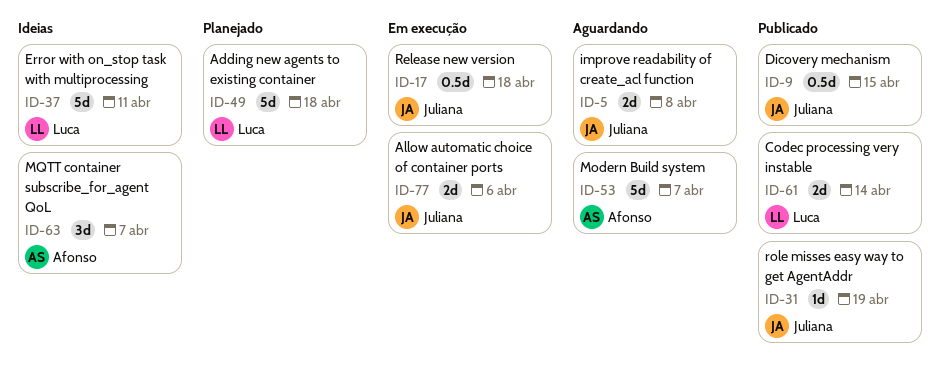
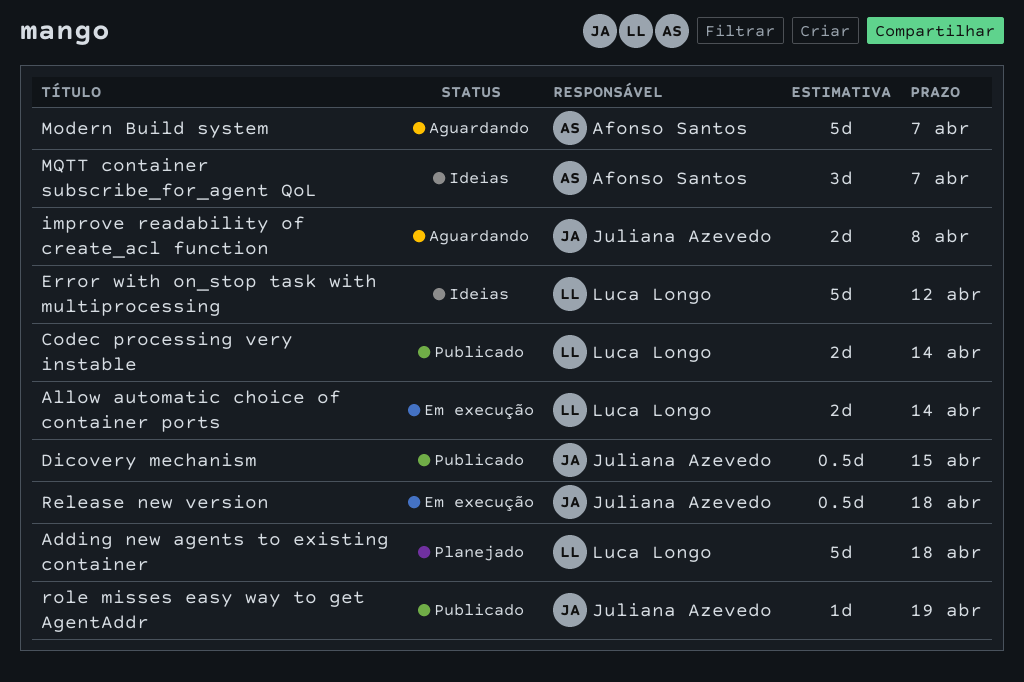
Allow automatic choice of container ports, owner: Juliana Azevedo -> Luca Longo
Allow automatic choice of container ports, due: Apr 6 -> Apr 14
Error with on_stop task with multiprocessing, due: Apr 11 -> Apr 12

